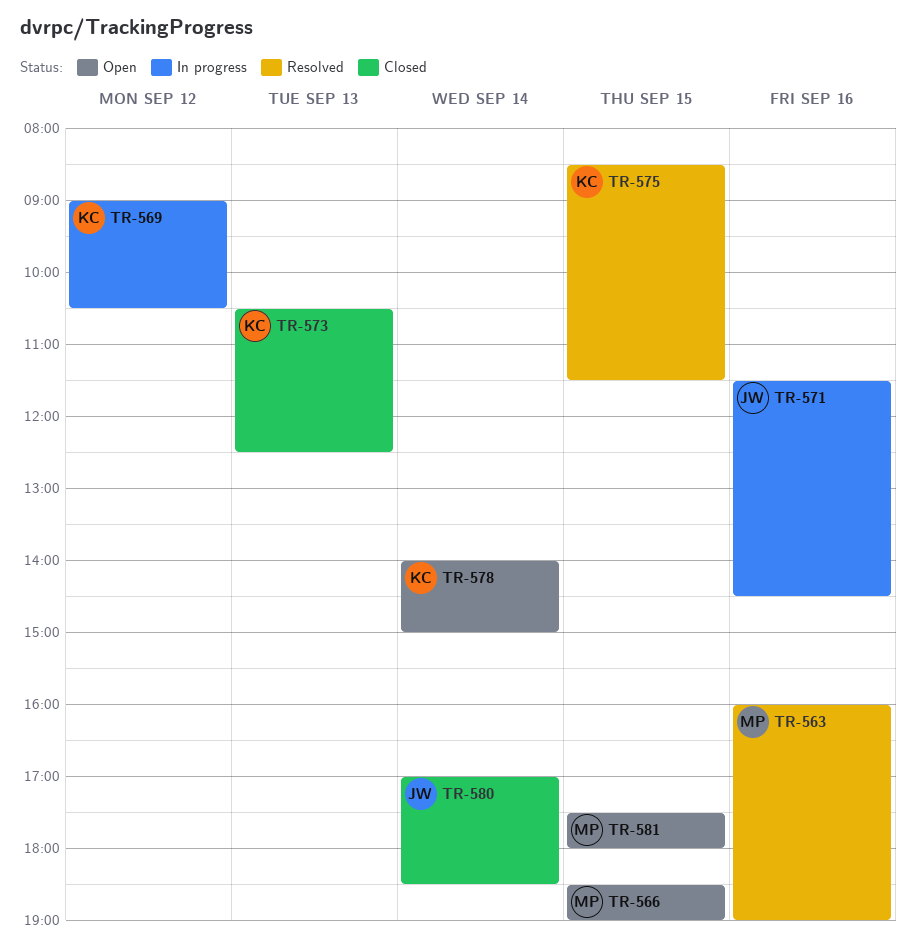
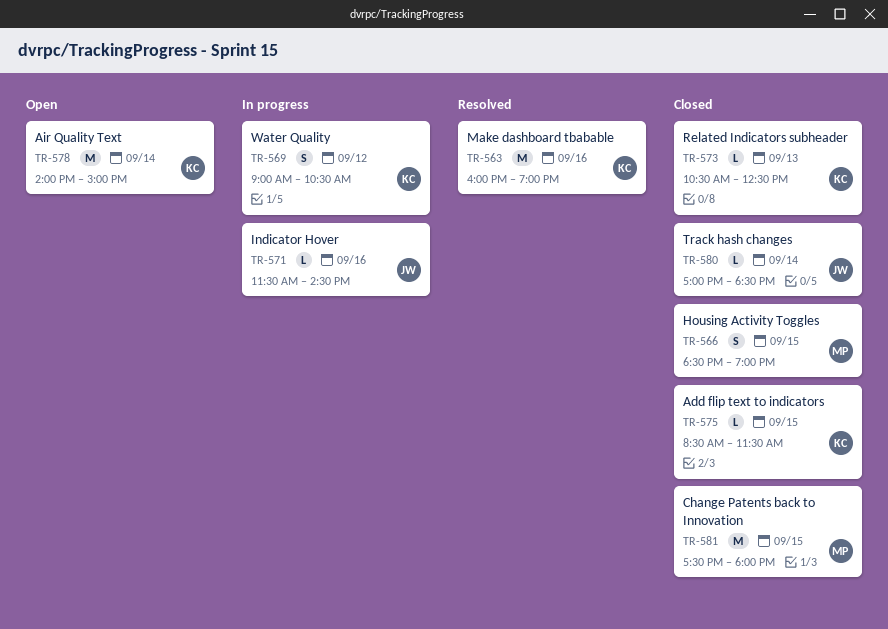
TR-563, owner: MP -> KC
TR-566, status: Open -> Closed
TR-575, status: Resolved -> Closed
TR-581, status: Open -> Closed

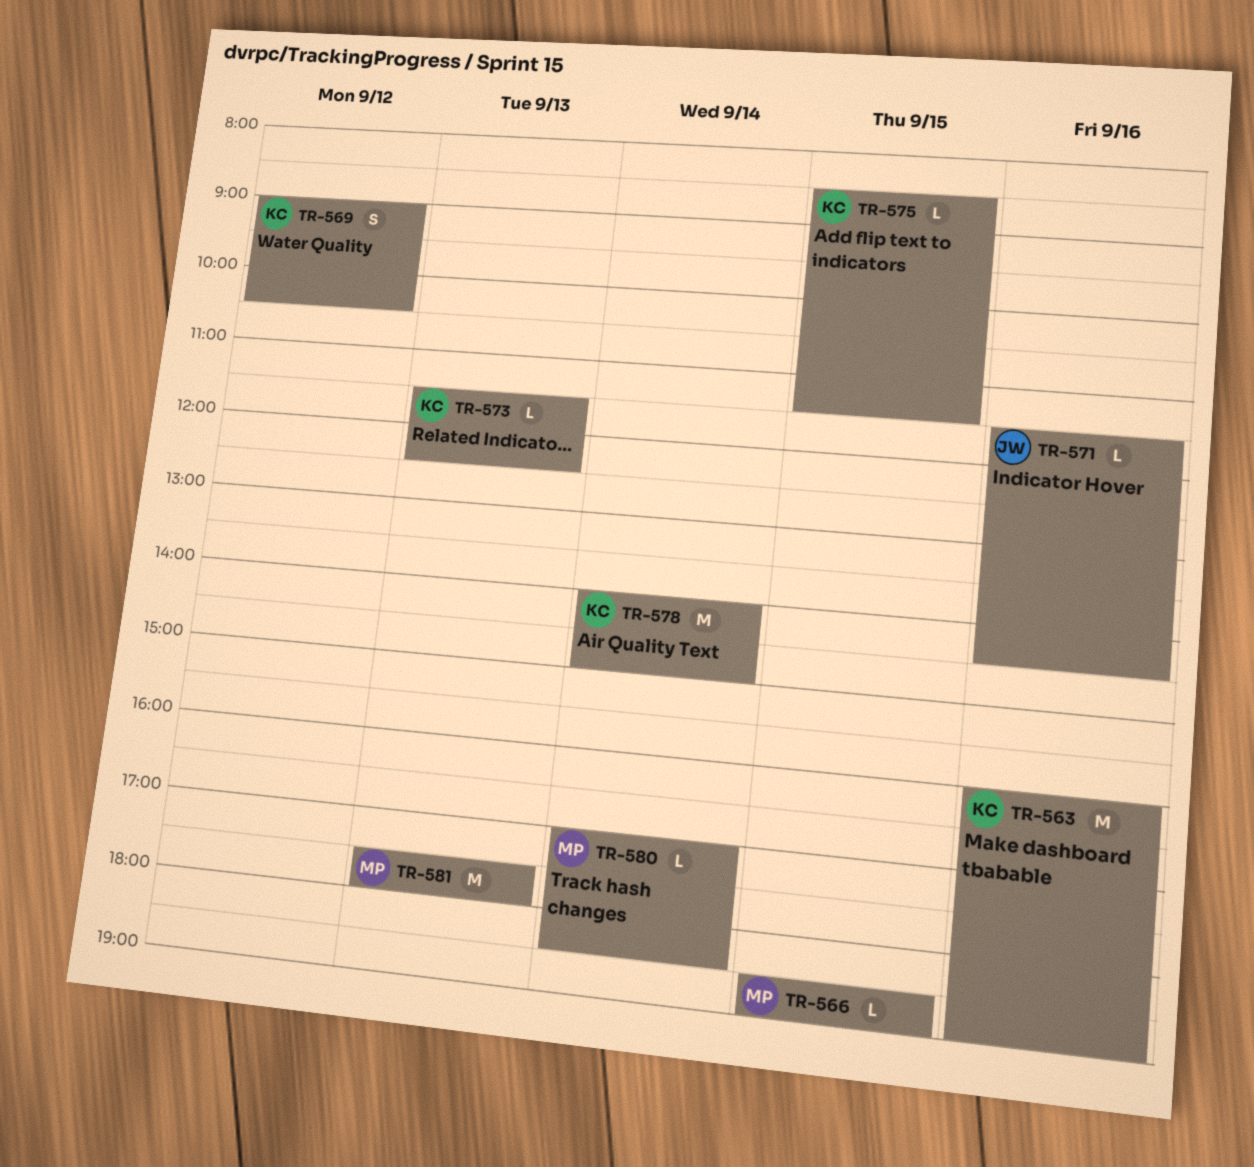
TR-566, estimate: S -> L
TR-573, begins: 10:30 -> 11:30
TR-580, owner: JW -> MP
TR-581, day: Sep 15 -> Sep 13

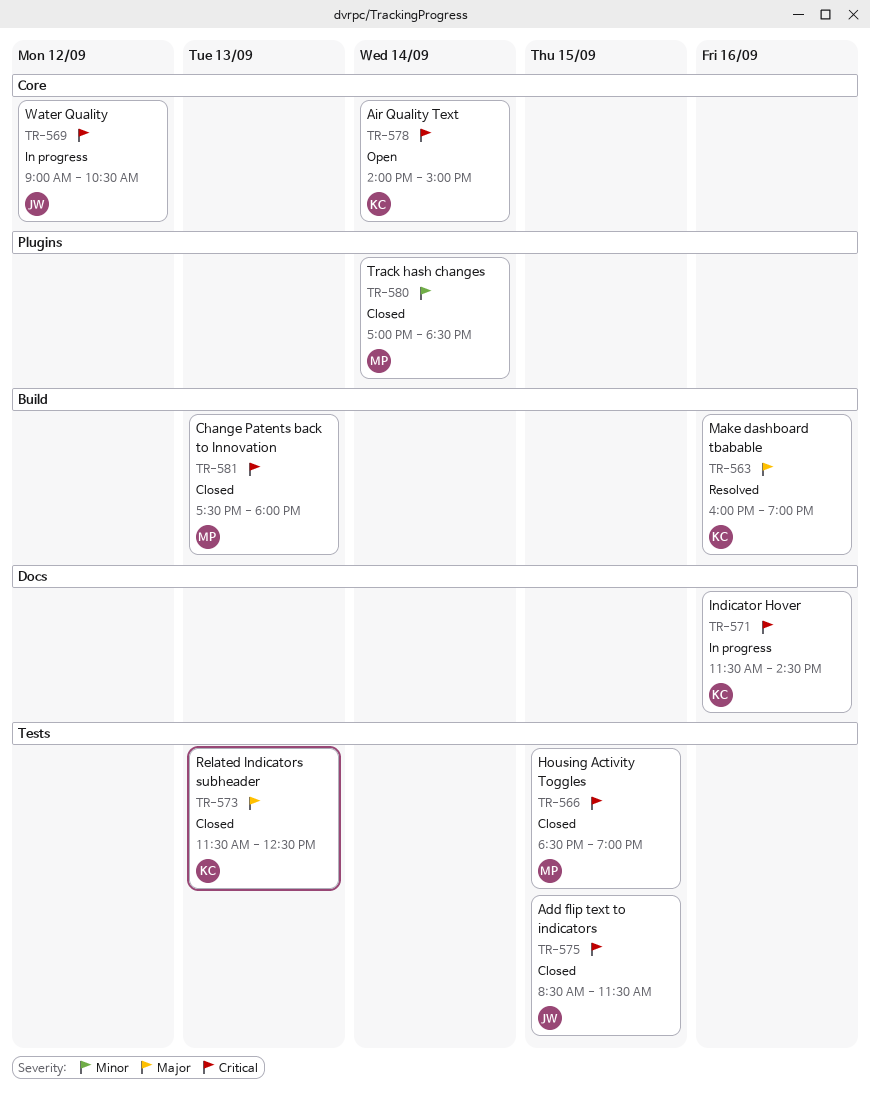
TR-569, owner: KC -> JW
TR-571, owner: JW -> KC
TR-575, owner: KC -> JW

